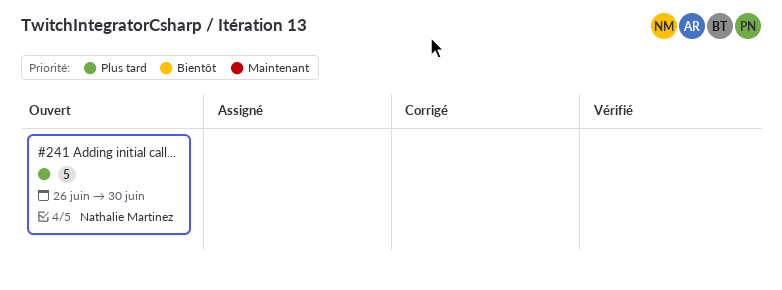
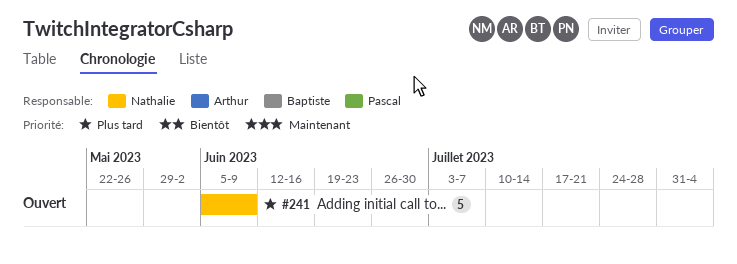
#241, start: Jun 26 -> Jun 5
#241, due: Jun 30 -> Jun 9

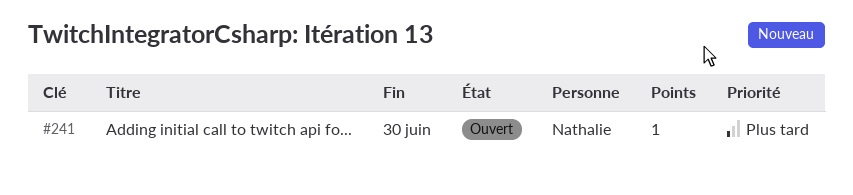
#241, estimate: 5 -> 1
#241, due: Jun 9 -> Jun 30

